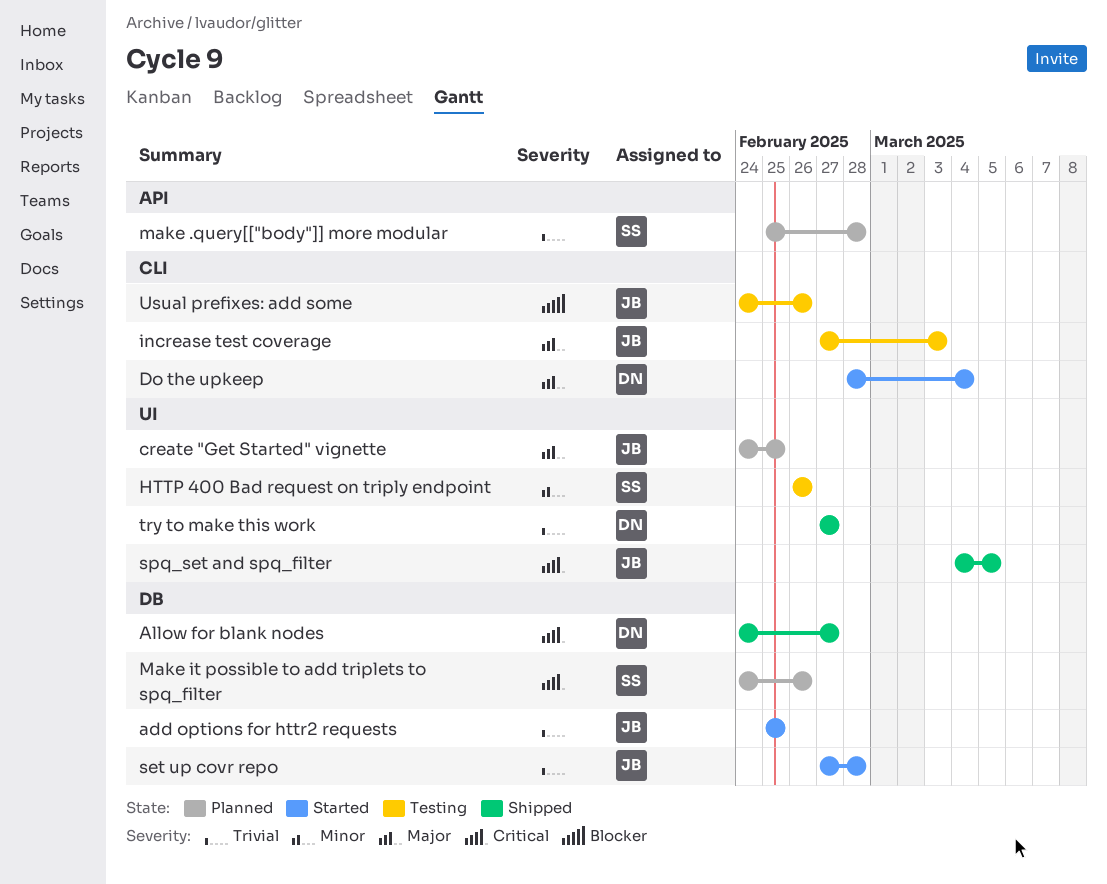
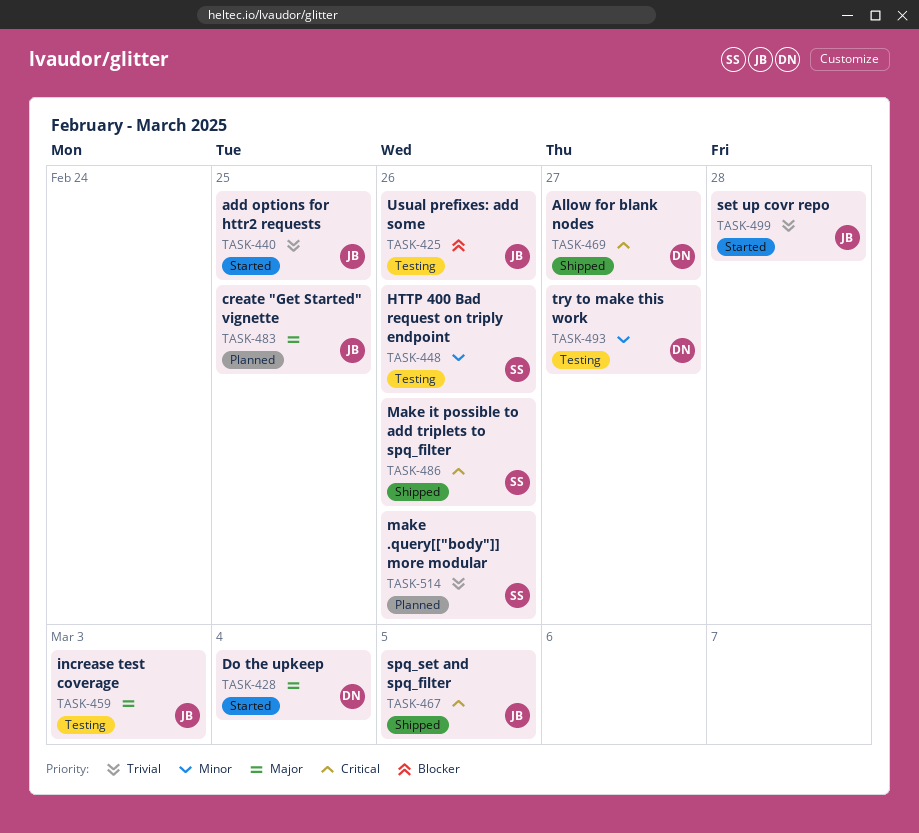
make .query[["body"]] more modular, due: Feb 28 -> Feb 26
Make it possible to add triplets to spq_filter, status: Planned -> Shipped
try to make this work, status: Shipped -> Testing
try to make this work, priority: Trivial -> Minor

